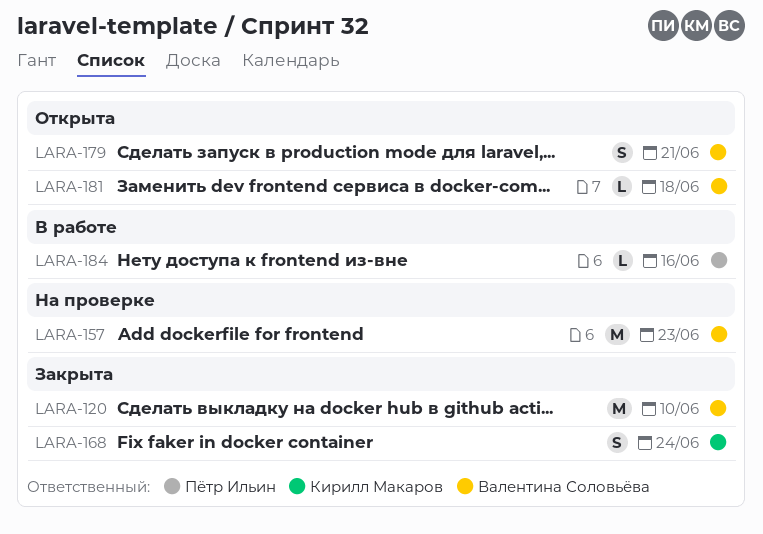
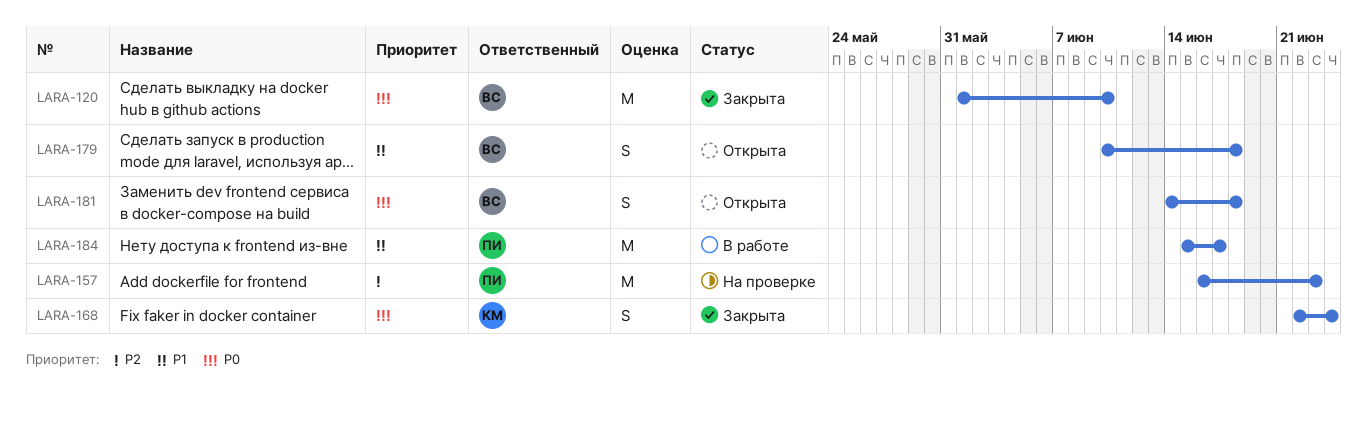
LARA-157, owner: Валентина Соловьёва -> Пётр Ильин
LARA-179, due: Jun 21 -> Jun 18
LARA-181, estimate: L -> S
LARA-184, estimate: L -> M
LARA-184, due: Jun 16 -> Jun 17

